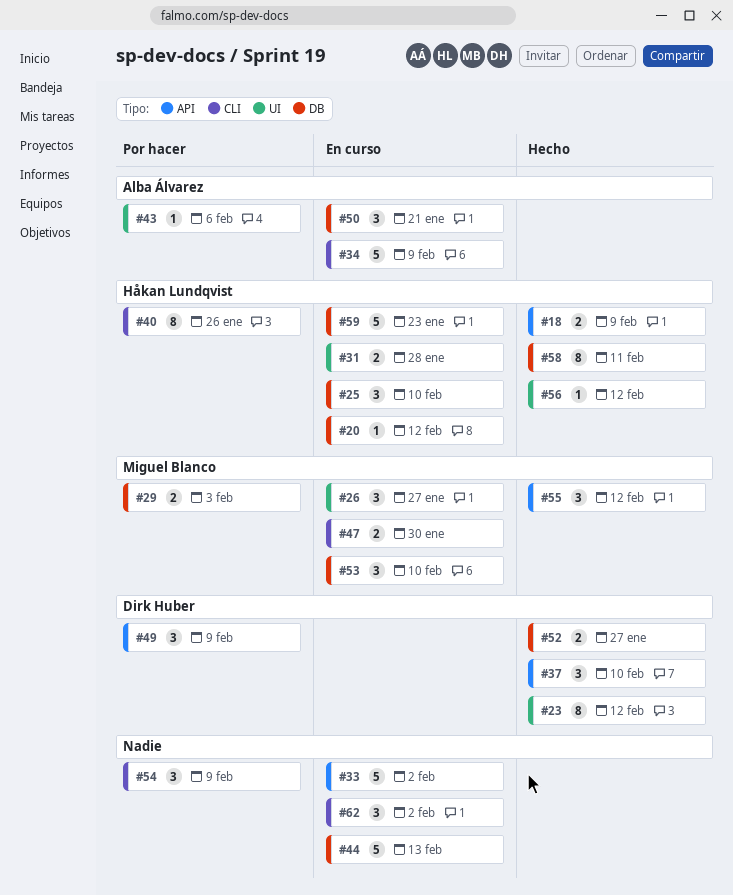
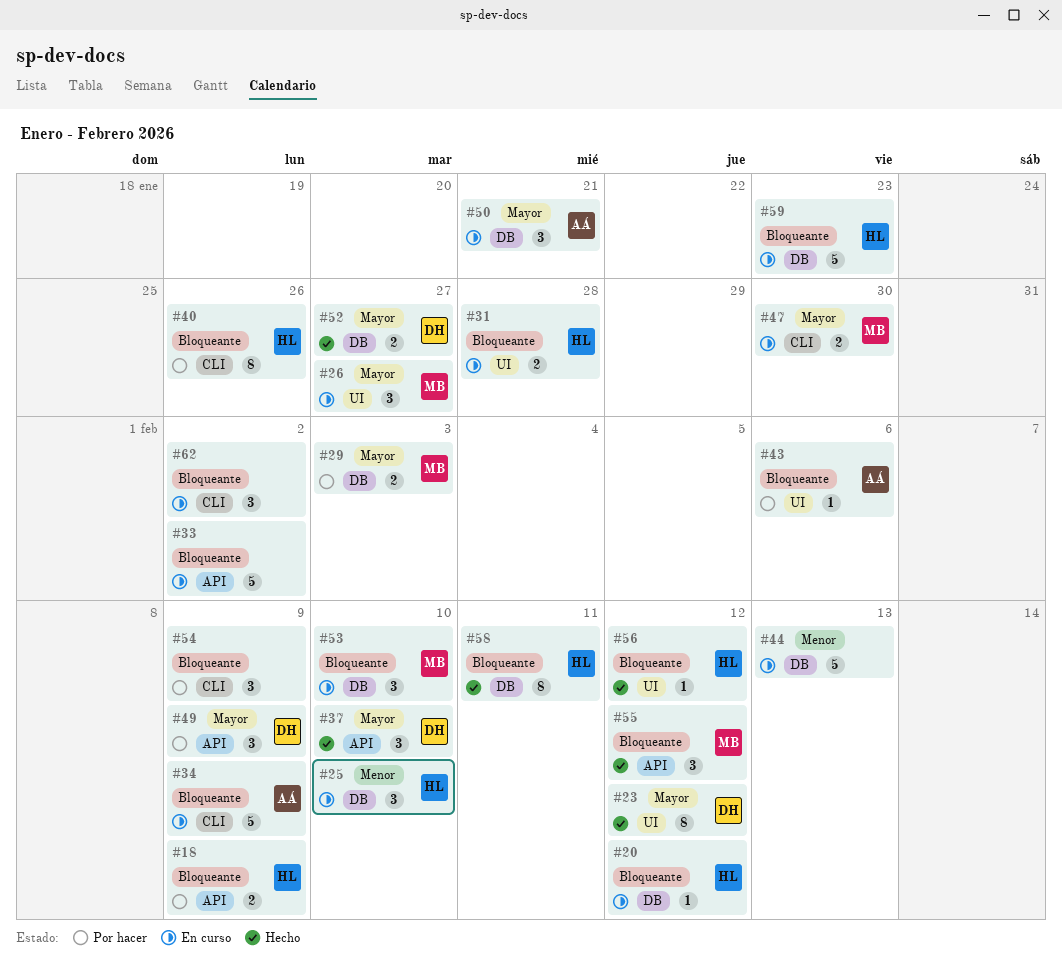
#18, status: Hecho -> Por hacer

